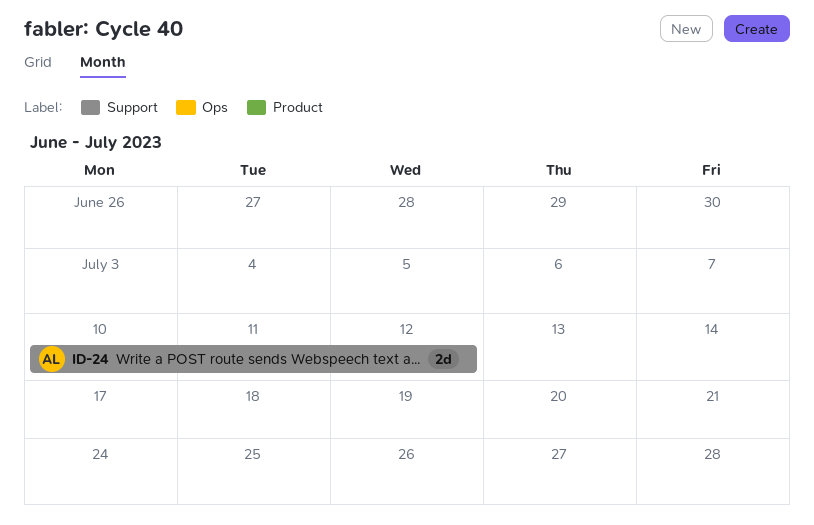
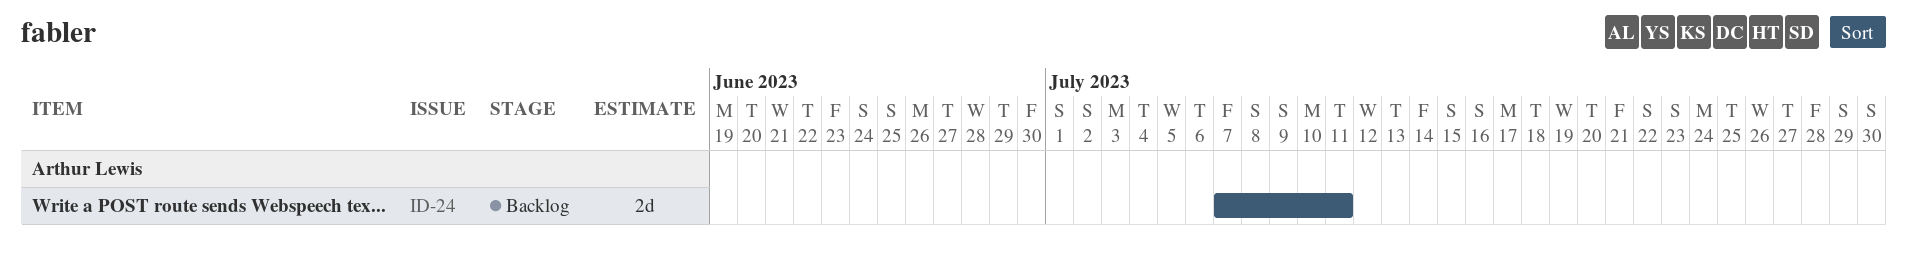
ID-24, start: Jul 10 -> Jul 7
ID-24, due: Jul 12 -> Jul 11

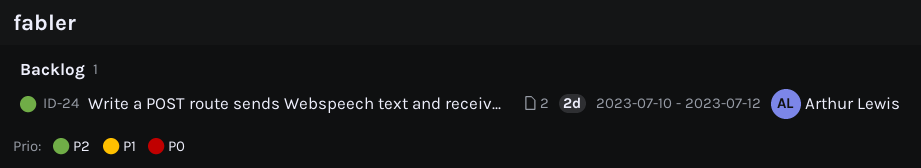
ID-24, start: Jul 7 -> Jul 10
ID-24, due: Jul 11 -> Jul 12

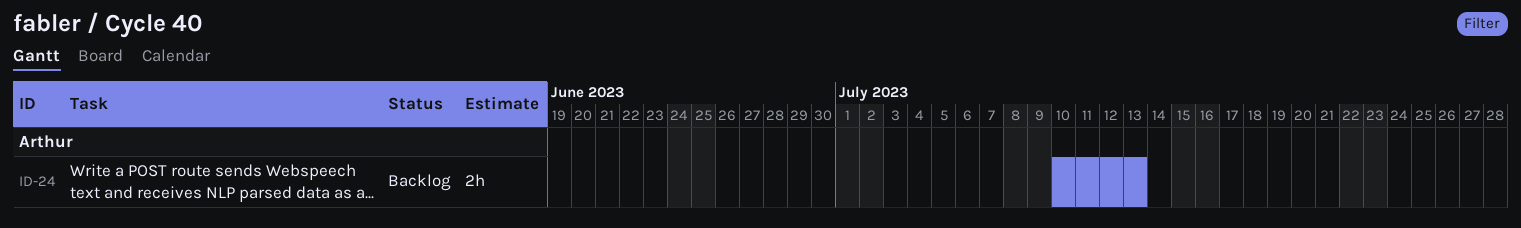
ID-24, estimate: 2d -> 2h
ID-24, due: Jul 12 -> Jul 13

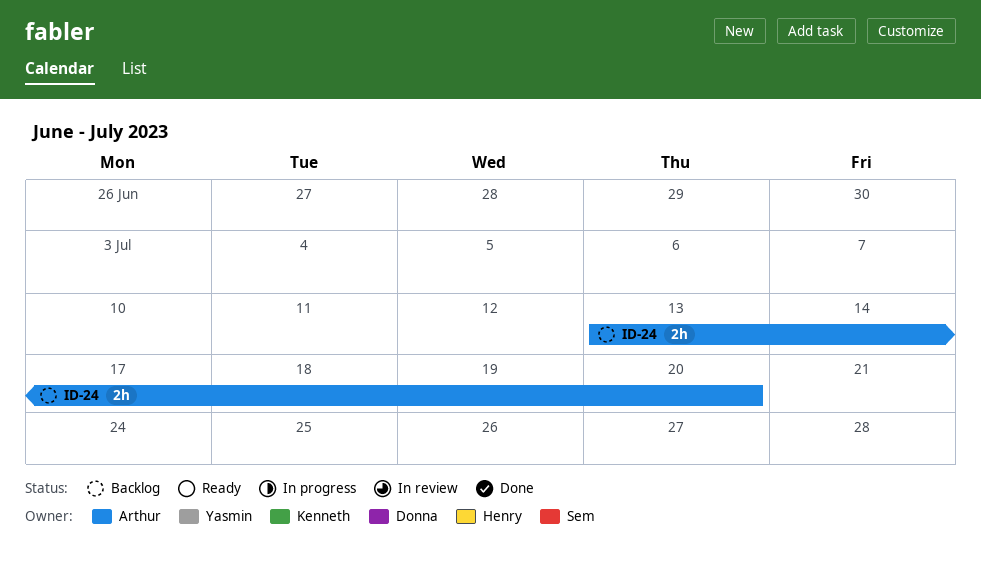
ID-24, start: Jul 10 -> Jul 13
ID-24, due: Jul 13 -> Jul 20

